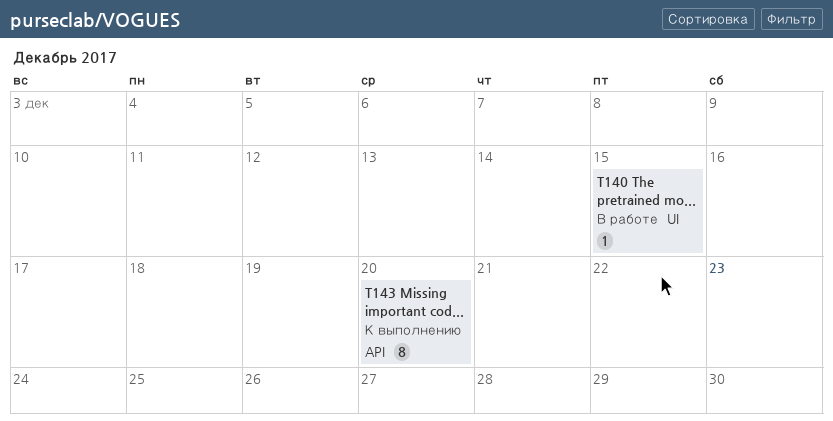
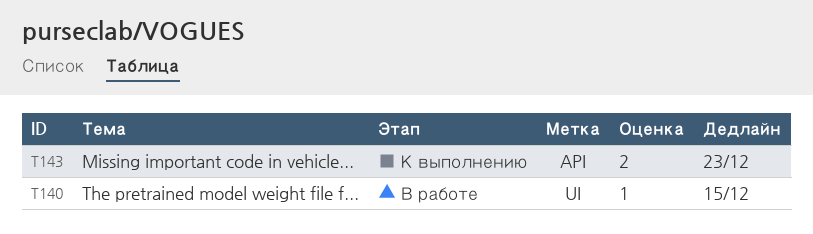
T143, estimate: 8 -> 2
T143, due: Dec 20 -> Dec 23

